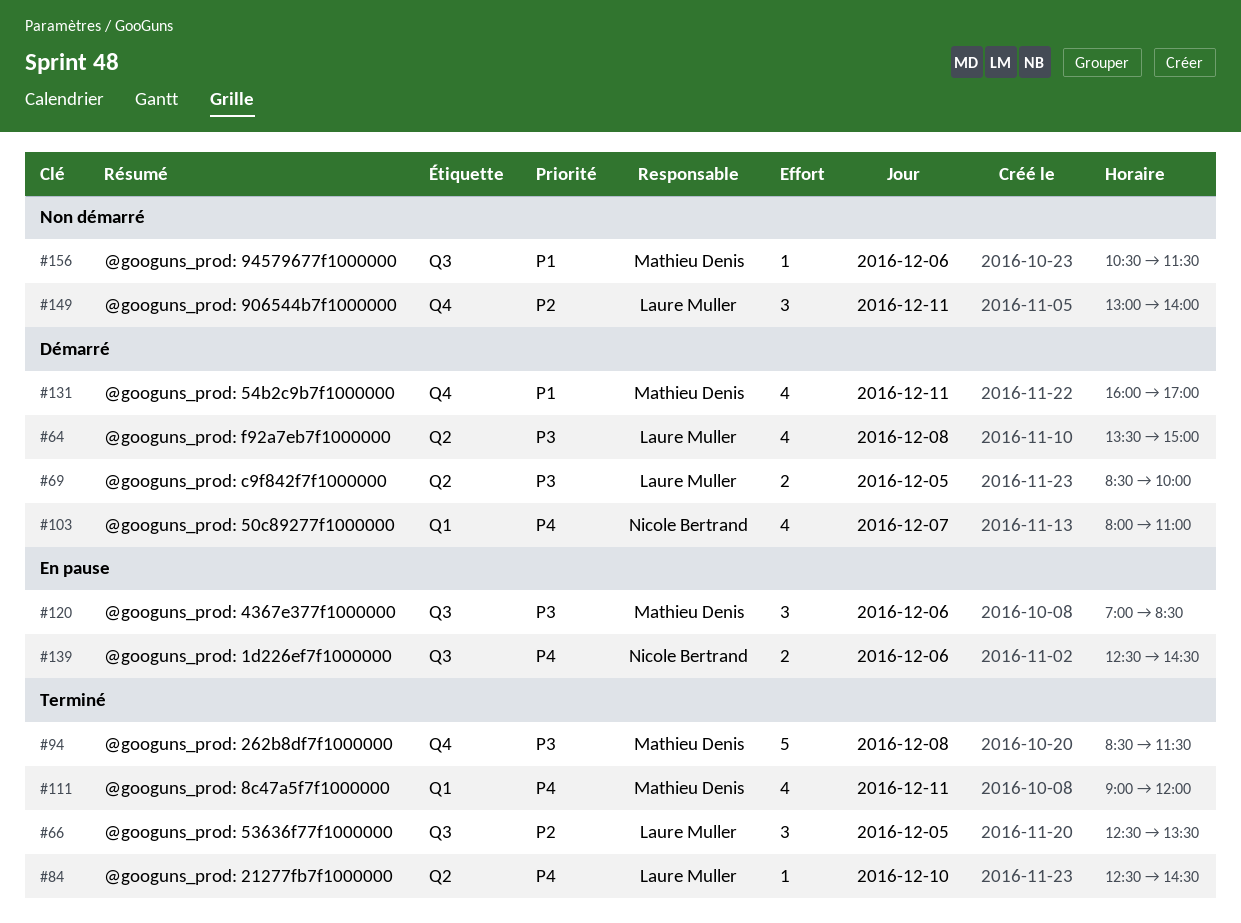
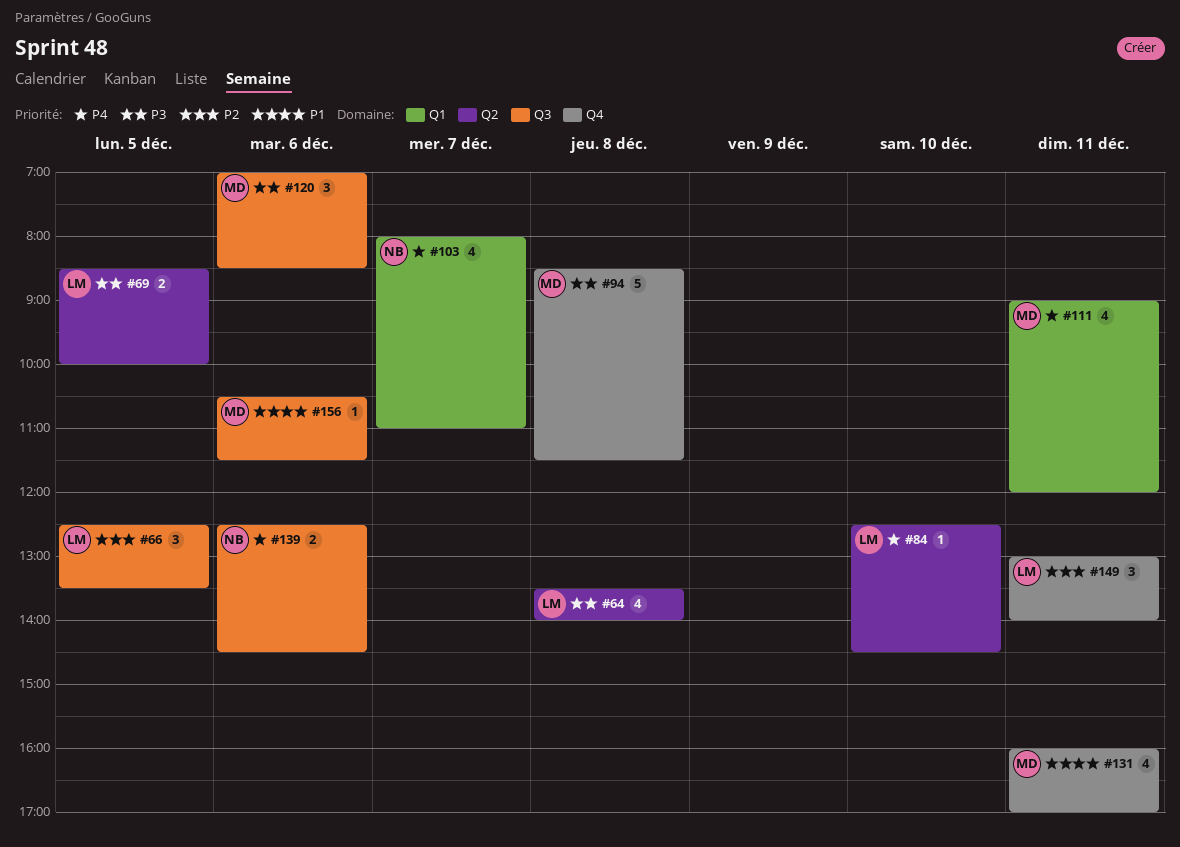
#64, ends: 15:00 -> 14:00

